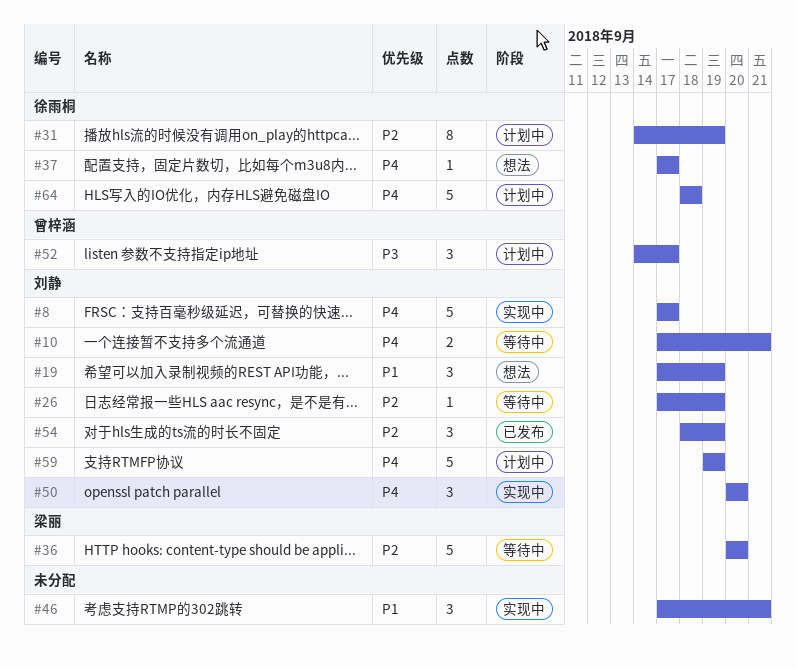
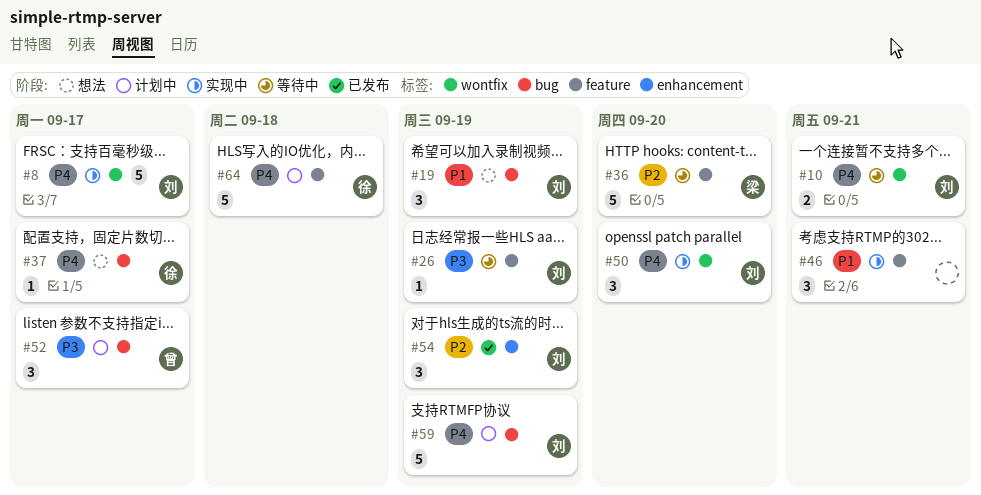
#26, priority: P2 -> P3
#31: present -> none

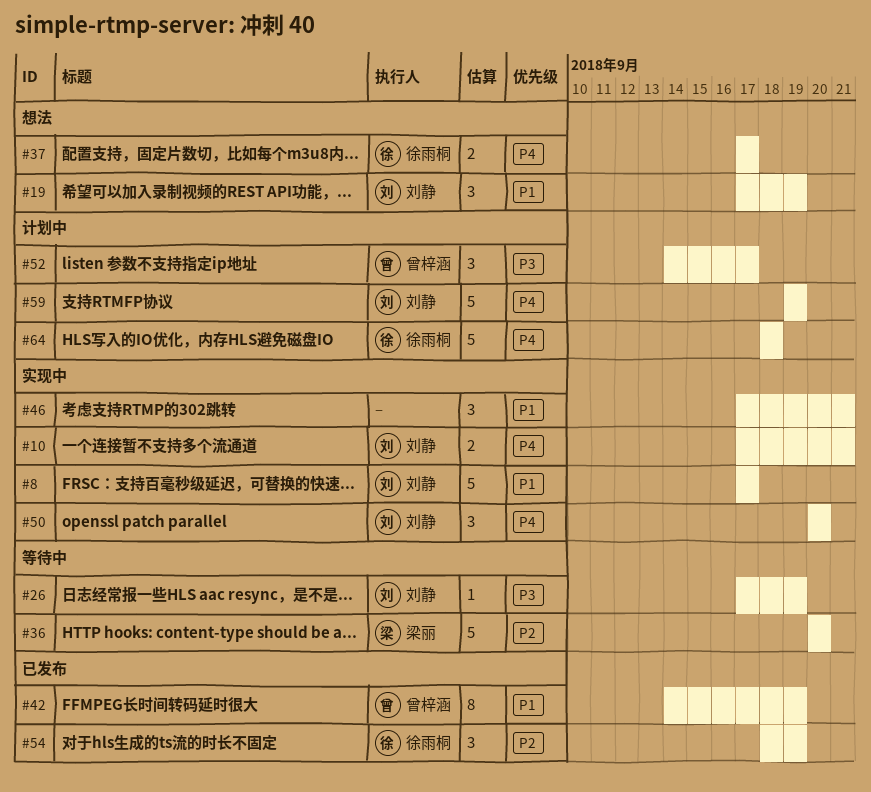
#8, priority: P4 -> P1
#10, status: 等待中 -> 实现中
#37, estimate: 1 -> 2
#42: none -> present
#54, owner: 刘静 -> 徐雨桐

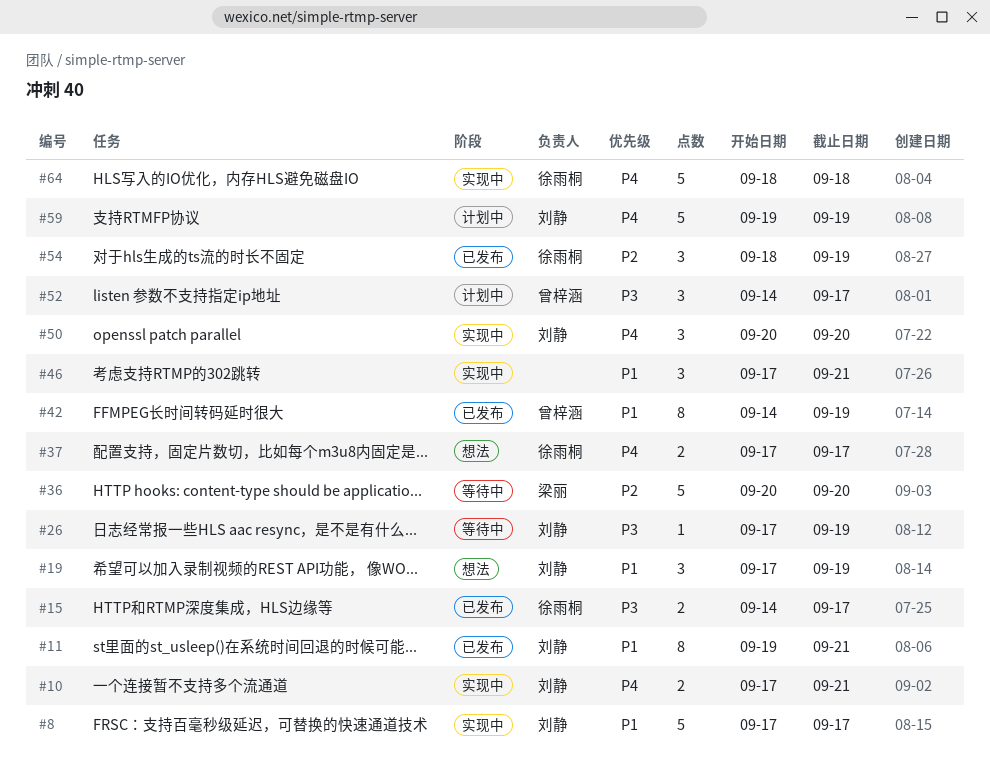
#11: none -> present
#15: none -> present
#64, status: 计划中 -> 实现中

